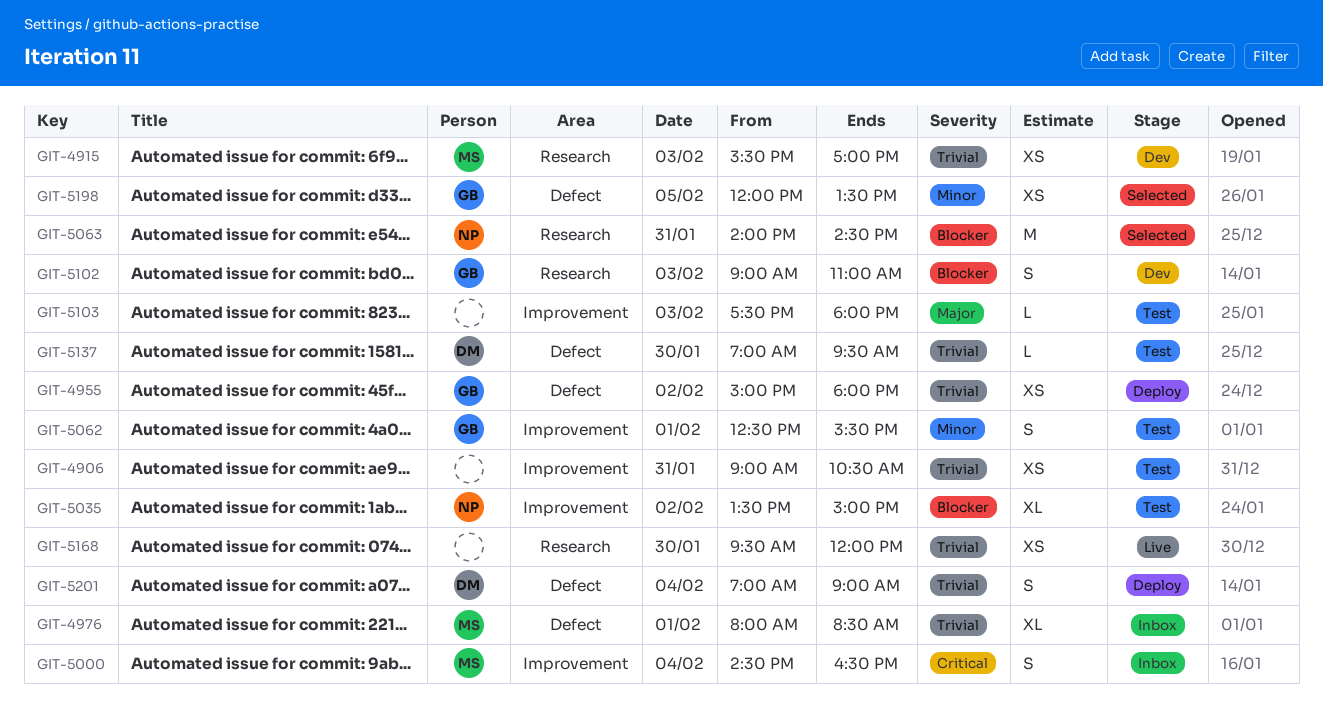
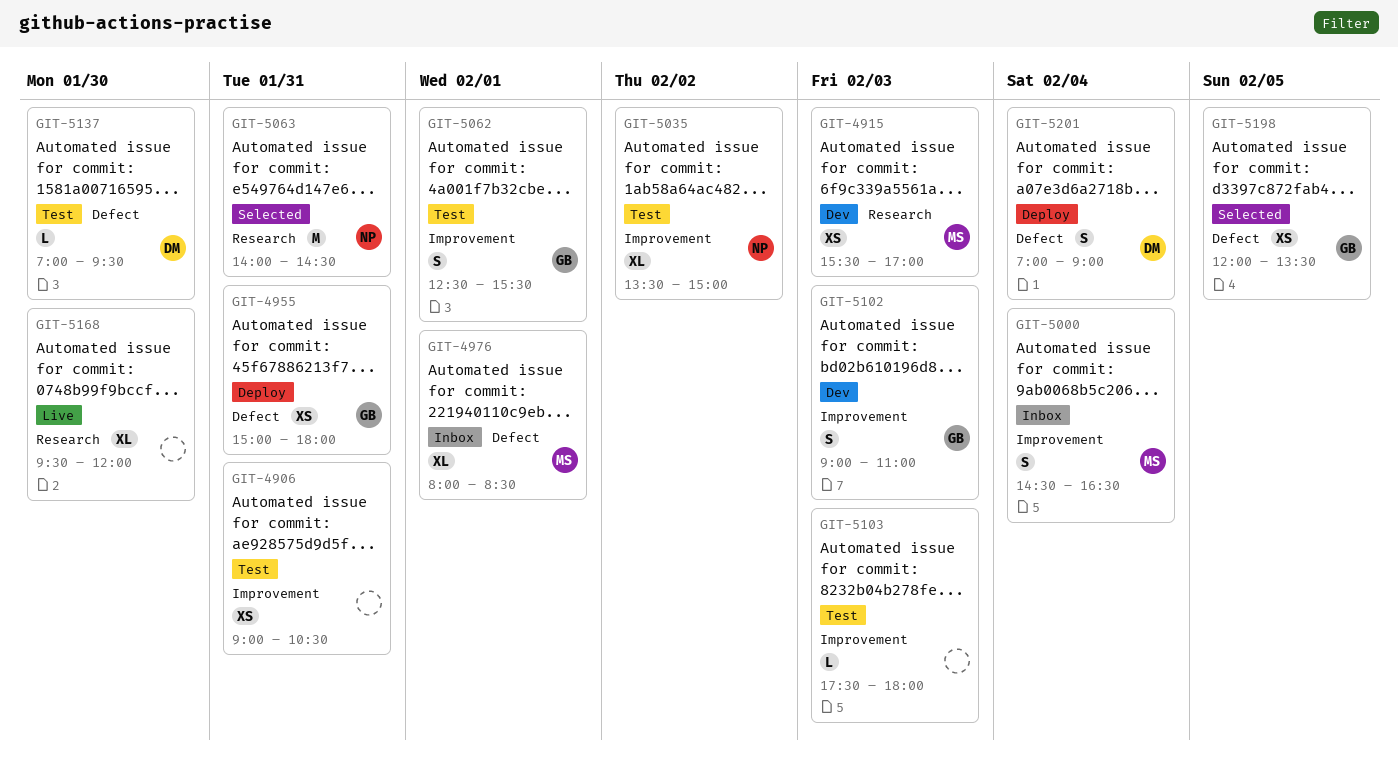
GIT-4955, day: Feb 2 -> Jan 31
GIT-5102, label: Research -> Improvement
GIT-5168, estimate: XS -> XL

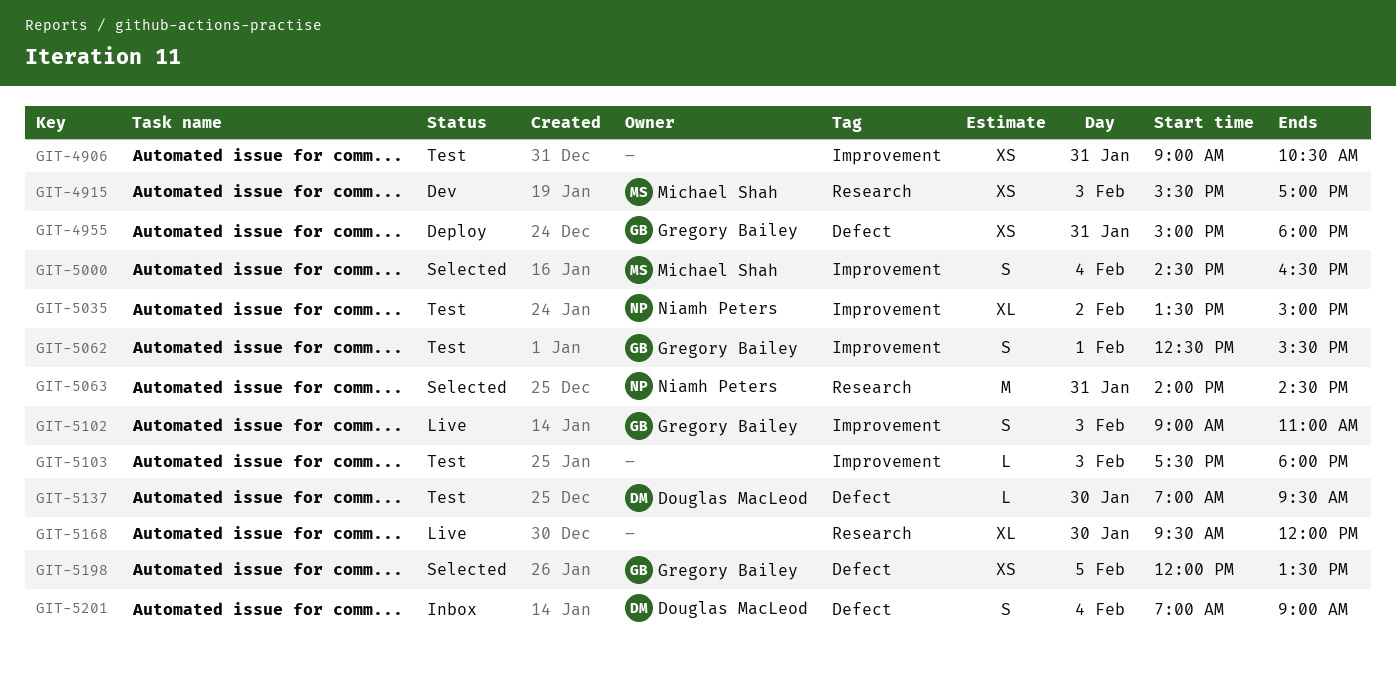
GIT-4976: present -> none
GIT-5000, status: Inbox -> Selected
GIT-5102, status: Dev -> Live
GIT-5201, status: Deploy -> Inbox

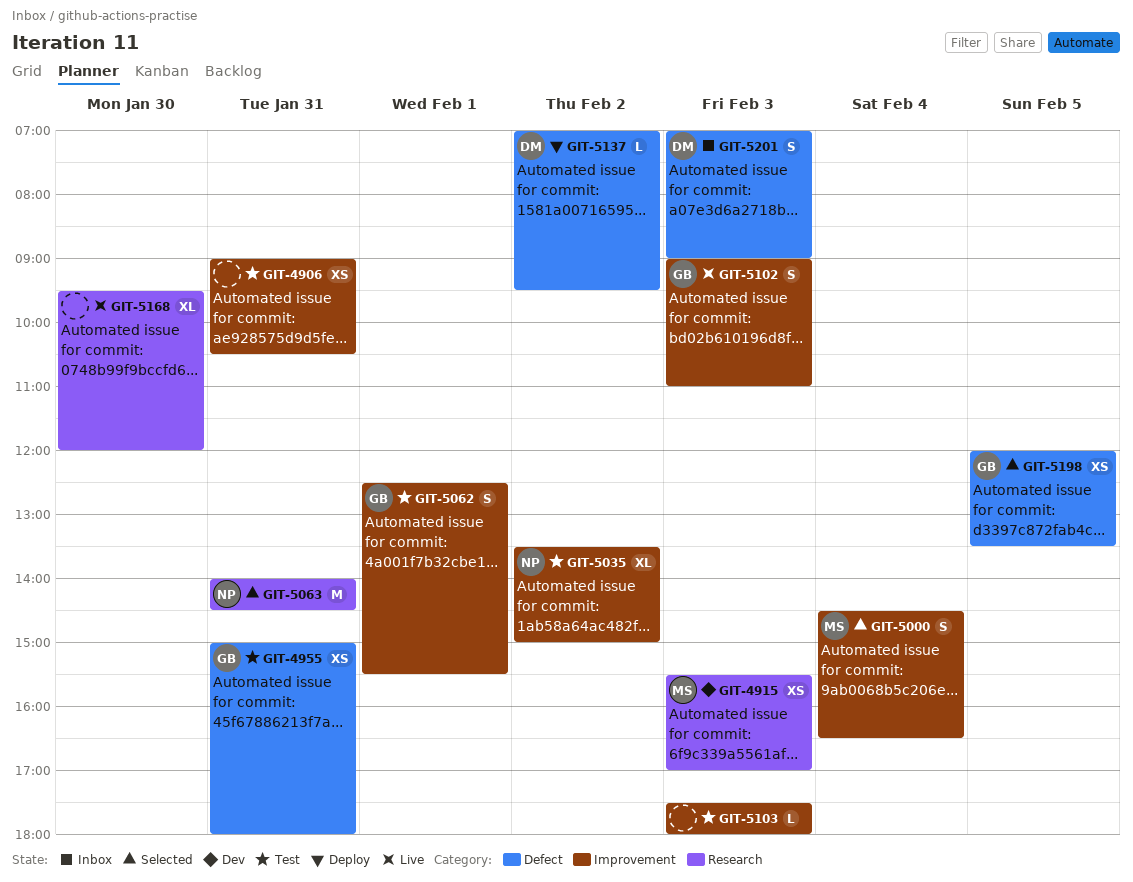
GIT-4955, status: Deploy -> Test
GIT-5137, status: Test -> Deploy
GIT-5137, day: Jan 30 -> Feb 2
GIT-5201, day: Feb 4 -> Feb 3

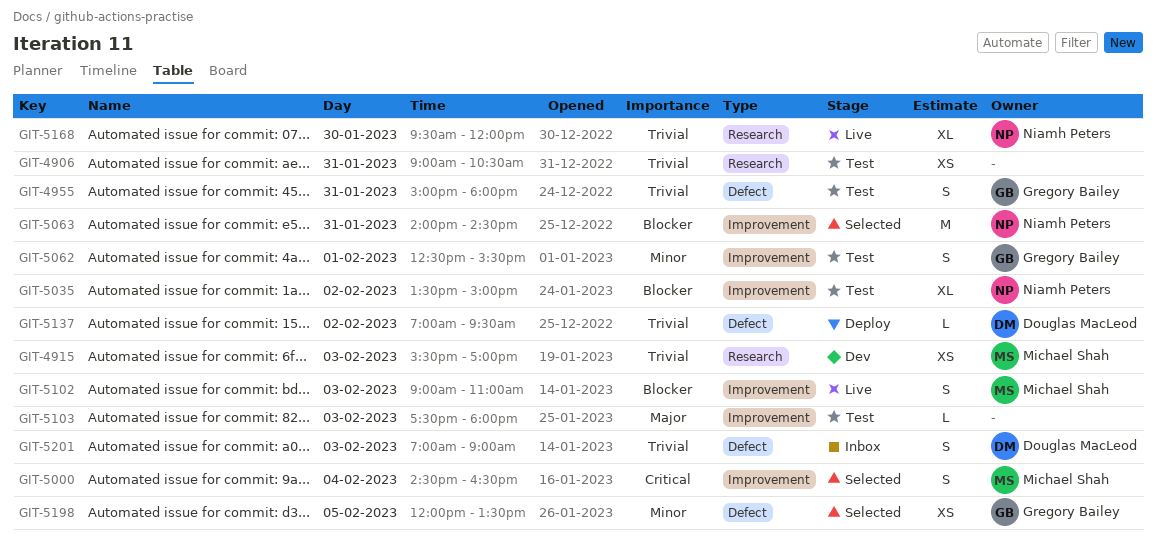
GIT-4906, label: Improvement -> Research
GIT-4955, estimate: XS -> S
GIT-5063, label: Research -> Improvement
GIT-5102, owner: Gregory Bailey -> Michael Shah
GIT-5168, owner: none -> Niamh Peters

